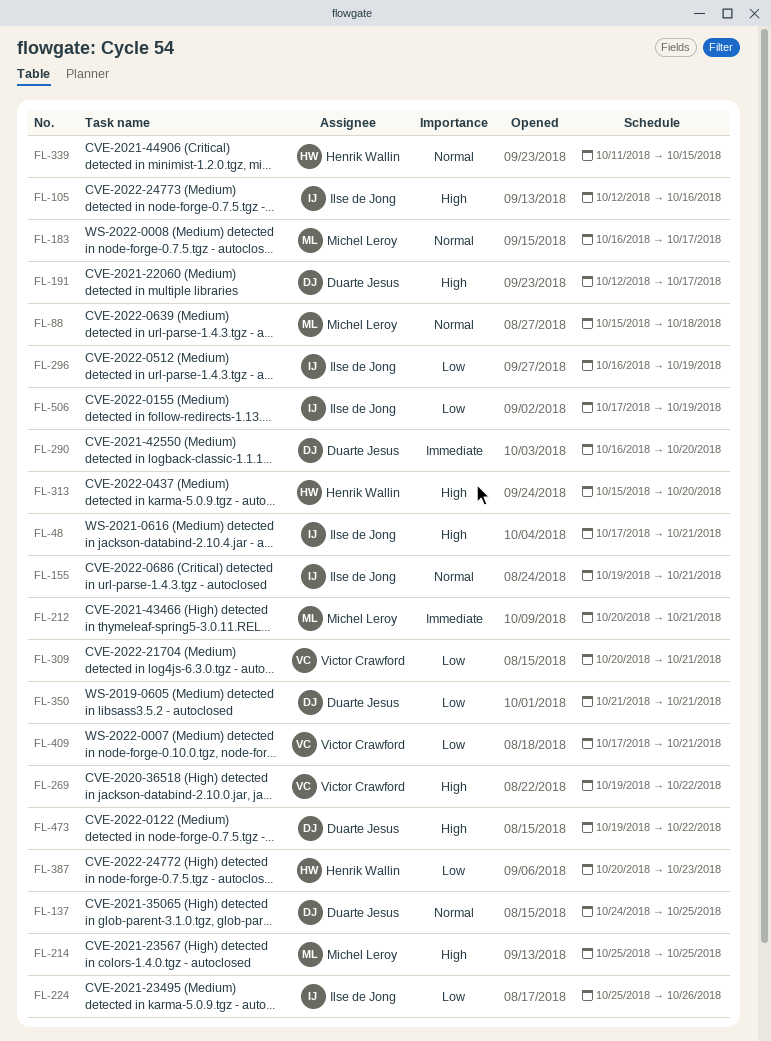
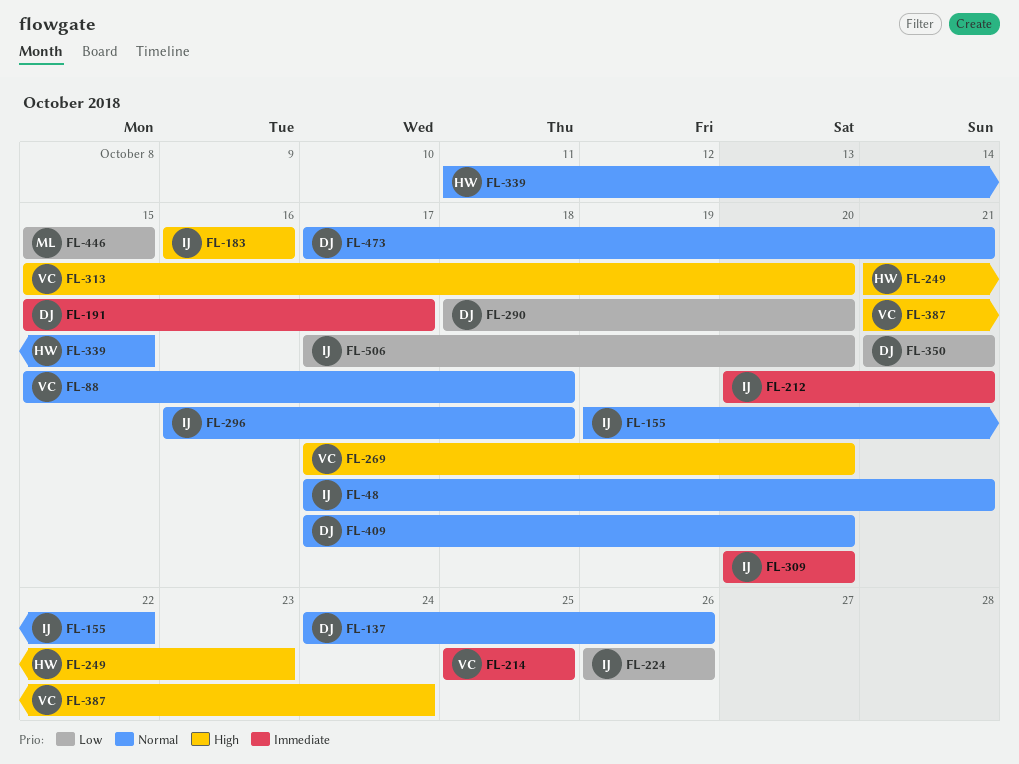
FL-48, priority: High -> Normal
FL-88, owner: Michel Leroy -> Victor Crawford
FL-105: present -> none
FL-137, due: Oct 25 -> Oct 26
FL-155, due: Oct 21 -> Oct 22
FL-183, owner: Michel Leroy -> Ilse de Jong
FL-183, priority: Normal -> High
FL-183, due: Oct 17 -> Oct 16
FL-191, priority: High -> Immediate
FL-191, start: Oct 12 -> Oct 15
FL-212, owner: Michel Leroy -> Ilse de Jong
FL-214, owner: Michel Leroy -> Victor Crawford
FL-214, priority: High -> Immediate
FL-224, start: Oct 25 -> Oct 26
FL-249: none -> present
FL-269, start: Oct 19 -> Oct 17
FL-269, due: Oct 22 -> Oct 20
FL-290, priority: Immediate -> Low
FL-290, start: Oct 16 -> Oct 18
FL-296, priority: Low -> Normal
FL-296, due: Oct 19 -> Oct 18
FL-309, owner: Victor Crawford -> Ilse de Jong
FL-309, priority: Low -> Immediate
FL-309, due: Oct 21 -> Oct 20
FL-313, owner: Henrik Wallin -> Victor Crawford
FL-387, owner: Henrik Wallin -> Victor Crawford
FL-387, priority: Low -> High
FL-387, start: Oct 20 -> Oct 21
FL-387, due: Oct 23 -> Oct 24
FL-409, owner: Victor Crawford -> Duarte Jesus
FL-409, priority: Low -> Normal
FL-409, due: Oct 21 -> Oct 20
FL-446: none -> present
FL-473, priority: High -> Normal
FL-473, start: Oct 19 -> Oct 17
FL-473, due: Oct 22 -> Oct 21
FL-506, due: Oct 19 -> Oct 20

